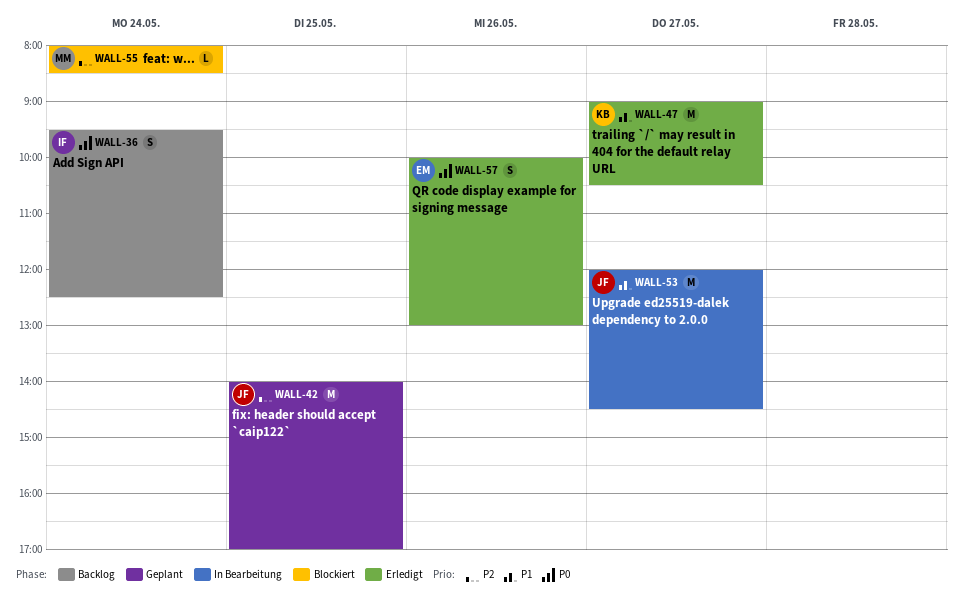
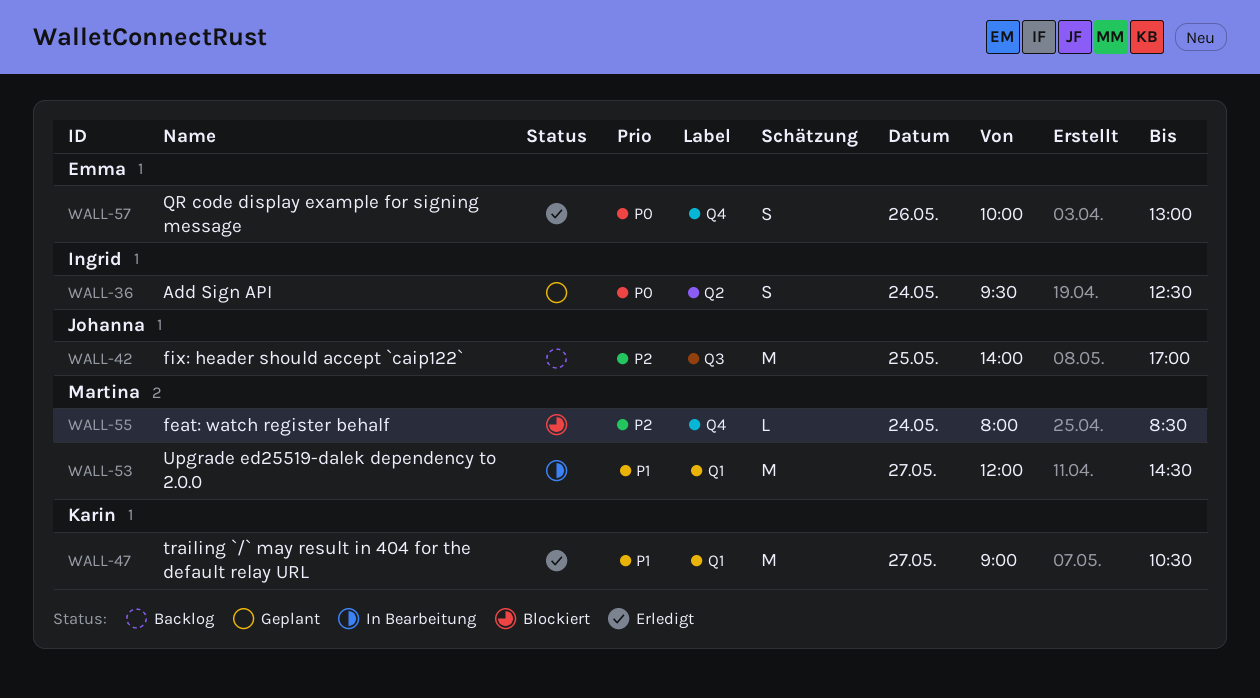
WALL-36, status: Backlog -> Geplant
WALL-42, status: Geplant -> Backlog
WALL-53, owner: Johanna -> Martina

